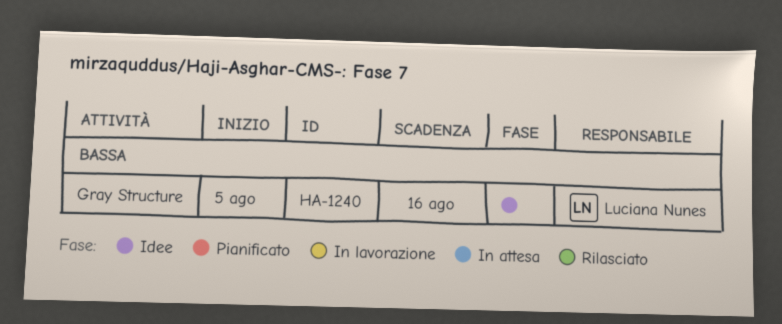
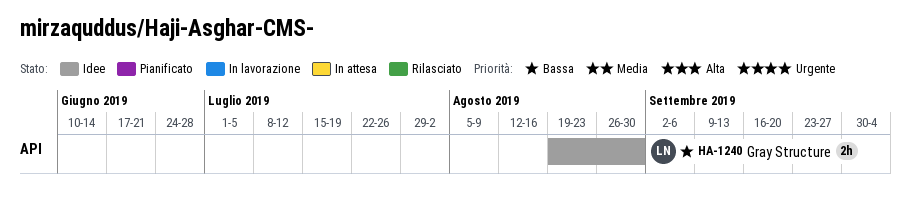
HA-1240, start: Aug 5 -> Aug 19
HA-1240, due: Aug 16 -> Aug 30

